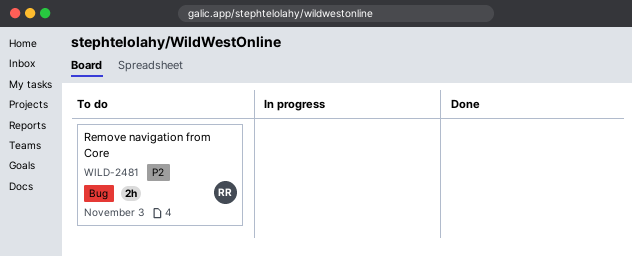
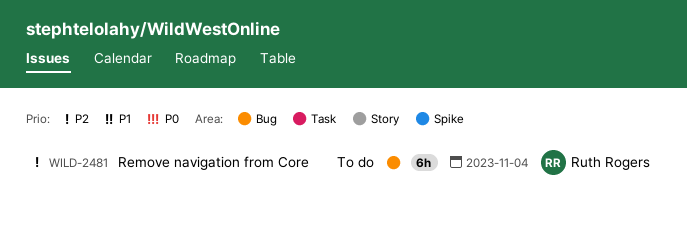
WILD-2481, estimate: 2h -> 6h
WILD-2481, due: Nov 3 -> Nov 4

